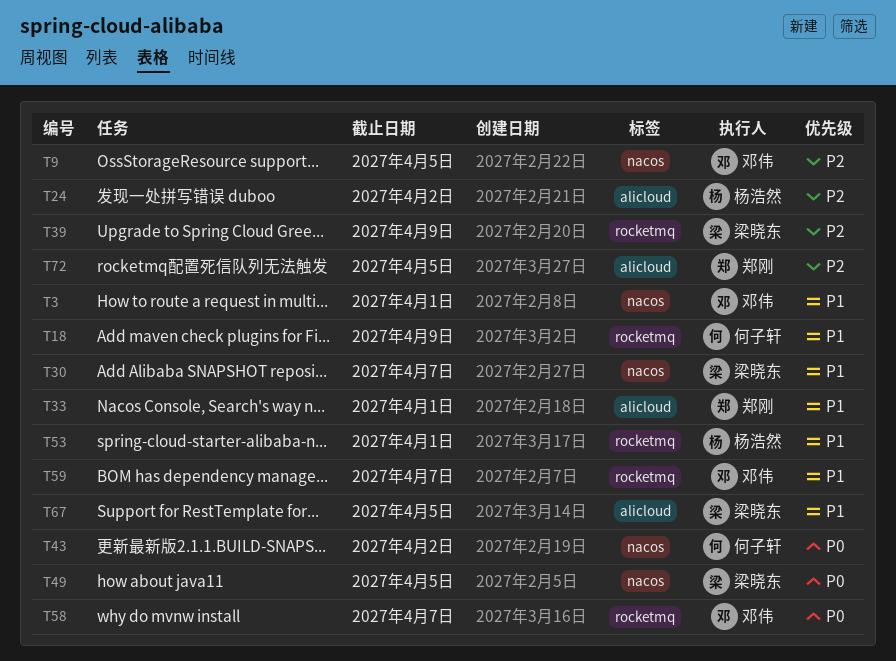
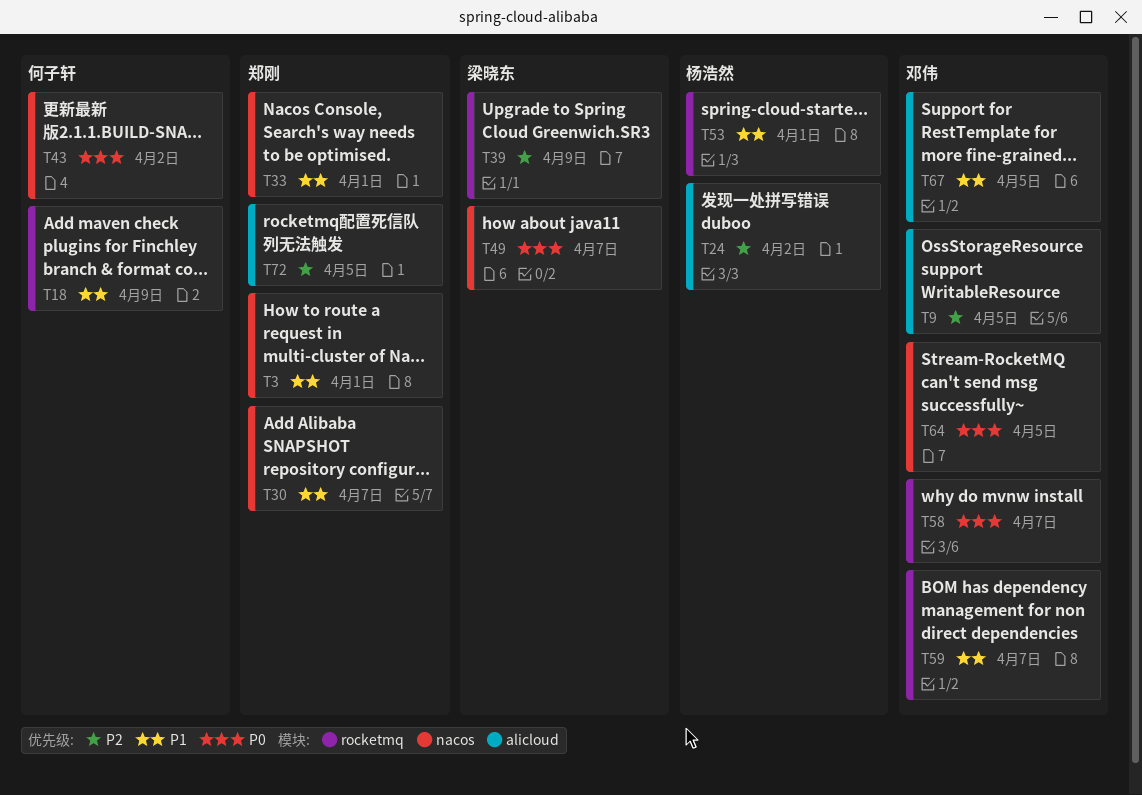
T3, owner: 邓伟 -> 郑刚
T9, label: nacos -> alicloud
T30, owner: 梁晓东 -> 郑刚
T33, label: alicloud -> nacos
T49, due: Apr 5 -> Apr 7
T64: none -> present
T67, owner: 梁晓东 -> 邓伟

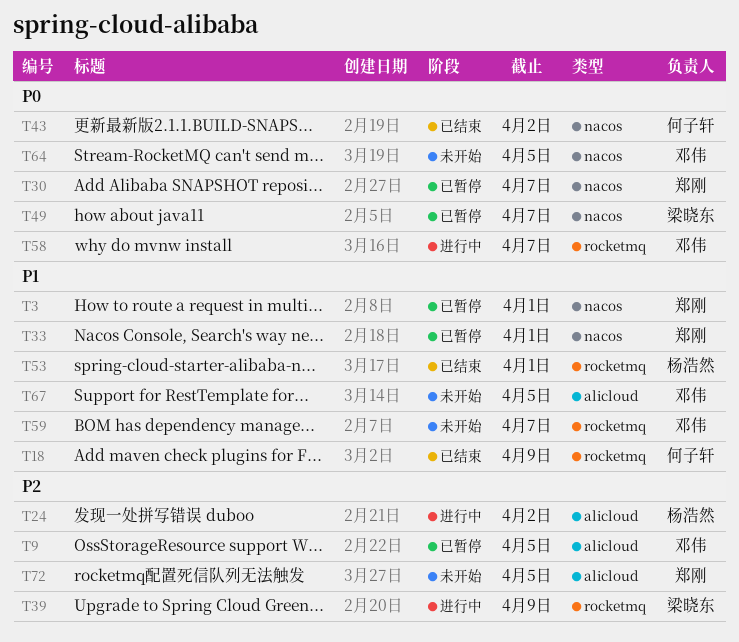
T30, priority: P1 -> P0

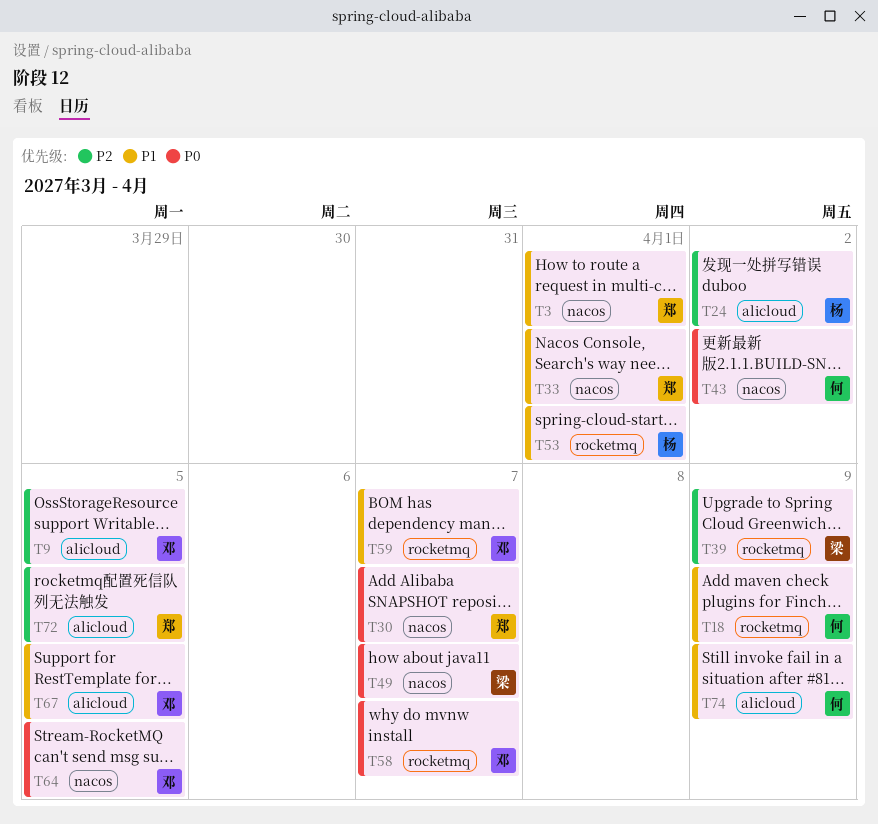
T74: none -> present

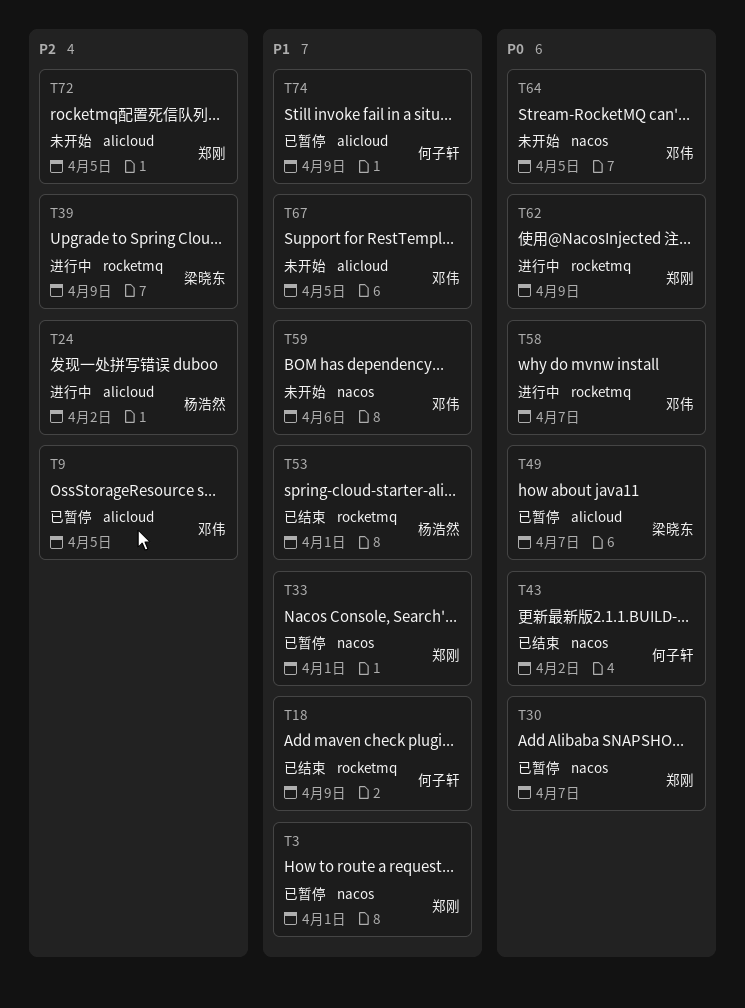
T49, label: nacos -> alicloud
T59, label: rocketmq -> nacos
T59, due: Apr 7 -> Apr 6
T62: none -> present

